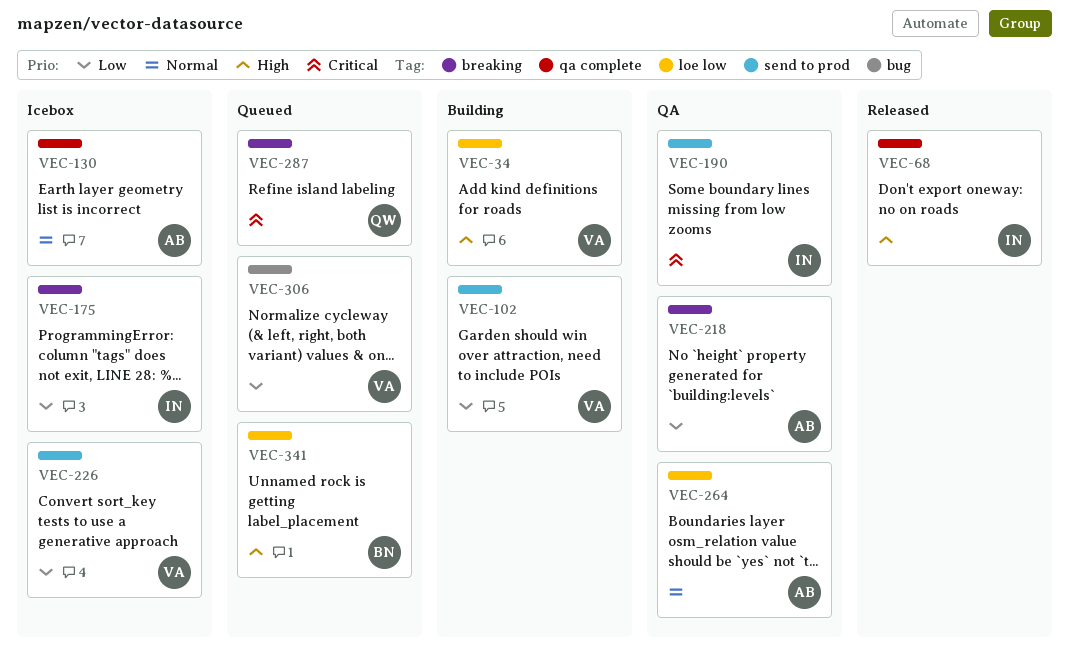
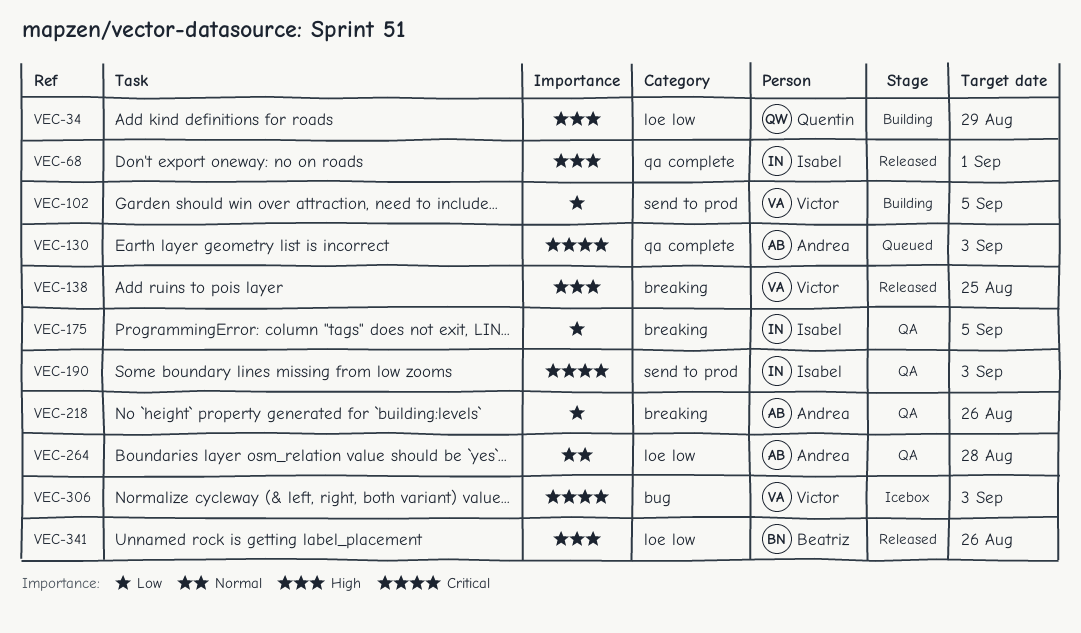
VEC-34, owner: Victor -> Quentin
VEC-130, status: Icebox -> Queued
VEC-130, priority: Normal -> Critical
VEC-138: none -> present
VEC-175, status: Icebox -> QA
VEC-226: present -> none
VEC-287: present -> none
VEC-306, status: Queued -> Icebox
VEC-306, priority: Low -> Critical
VEC-341, status: Queued -> Released

